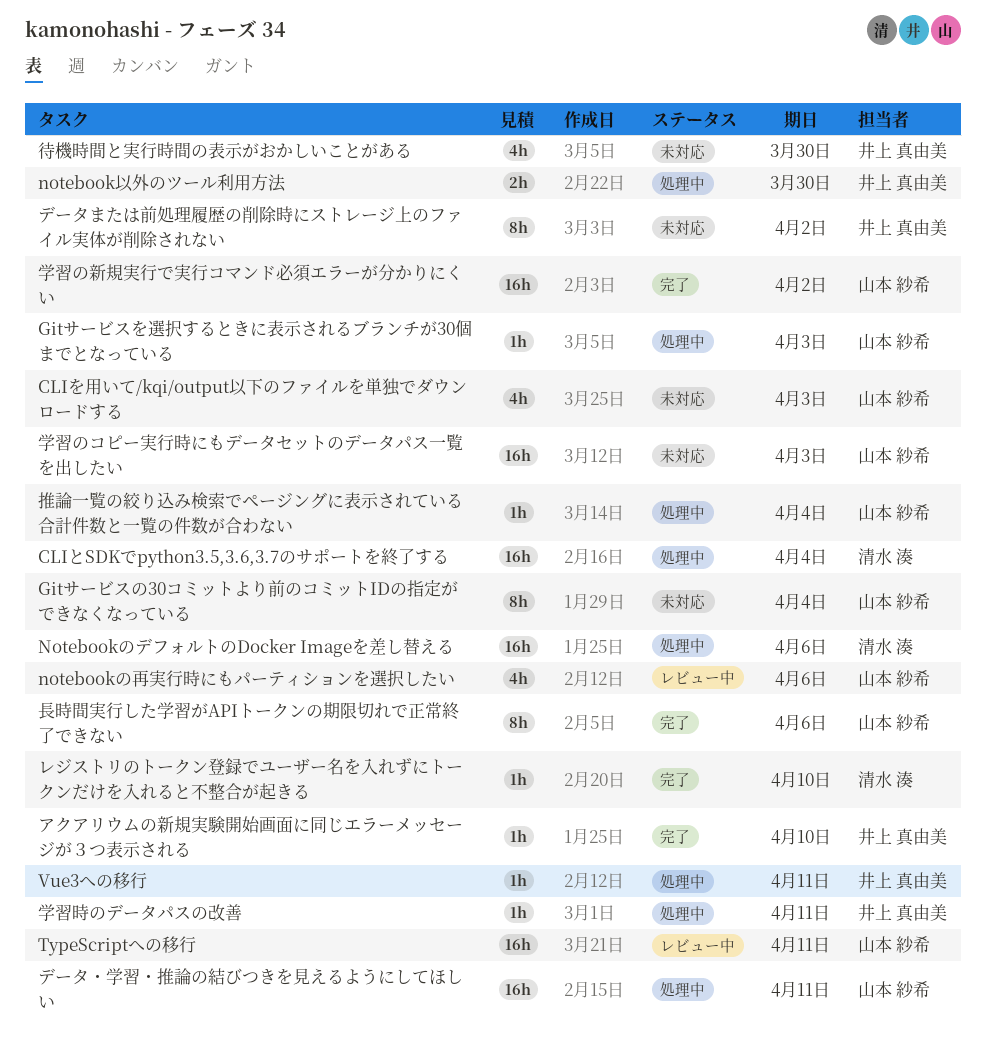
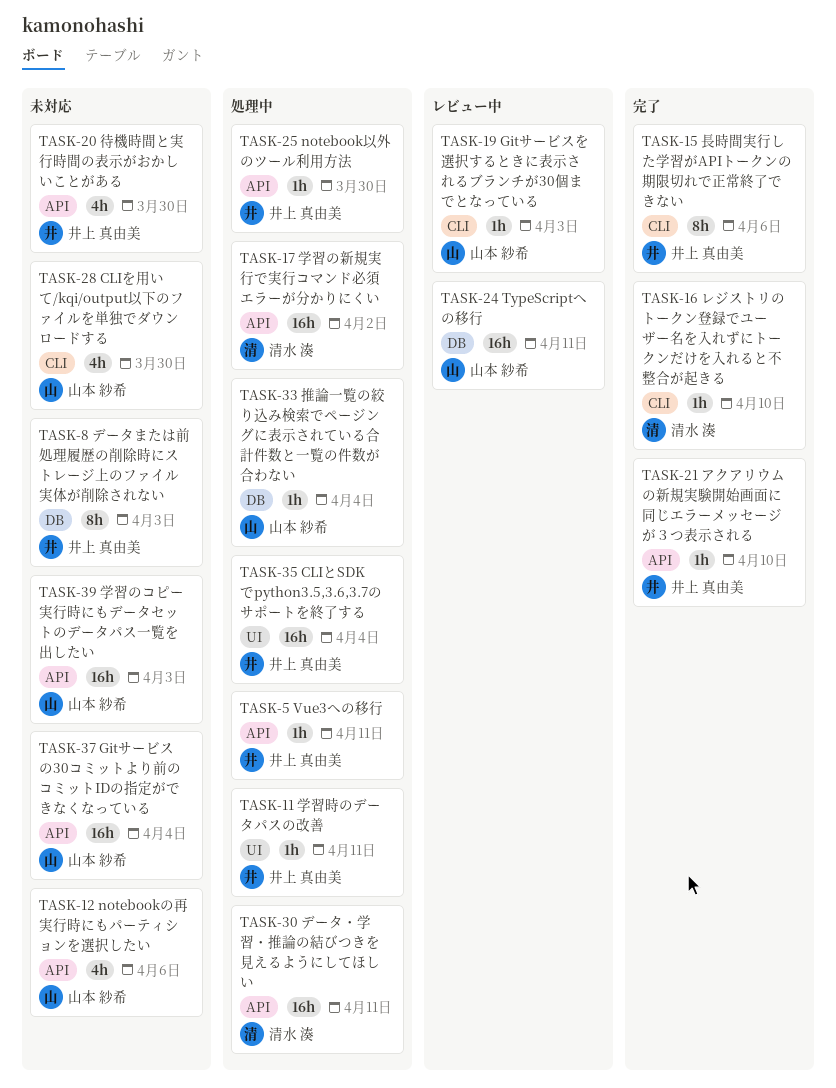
CLIとSDKでpython3.5,3.6,3.7のサポートを終了する, owner: 清水 湊 -> 井上 真由美
CLIを用いて/kqi/output以下のファイルを単独でダウンロードする, due: Apr 3 -> Mar 30
Gitサービスの30コミットより前のコミットIDの指定ができなくなっている, estimate: 8h -> 16h
Gitサービスを選択するときに表示されるブランチが30個までとなっている, status: 処理中 -> レビュー中
NotebookのデフォルトのDocker Imageを差し替える: present -> none
notebookの再実行時にもパーティションを選択したい, status: レビュー中 -> 未対応
notebook以外のツール利用方法, estimate: 2h -> 1h
データまたは前処理履歴の削除時にストレージ上のファイル実体が削除されない, due: Apr 2 -> Apr 3
データ・学習・推論の結びつきを見えるようにしてほしい, owner: 山本 紗希 -> 清水 湊
学習の新規実行で実行コマンド必須エラーが分かりにくい, status: 完了 -> 処理中
学習の新規実行で実行コマンド必須エラーが分かりにくい, owner: 山本 紗希 -> 清水 湊
長時間実行した学習がAPIトークンの期限切れで正常終了できない, owner: 山本 紗希 -> 井上 真由美

